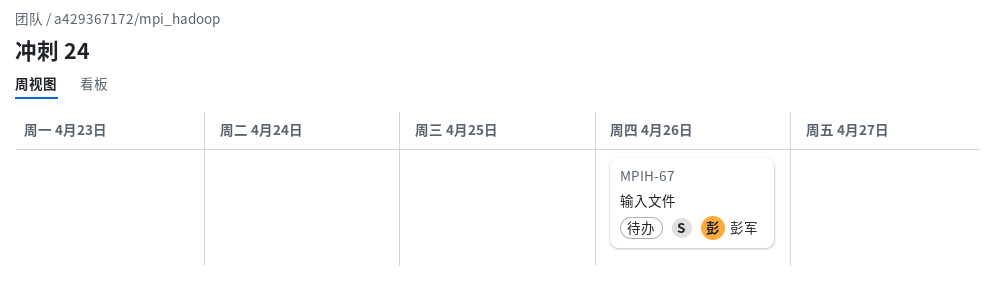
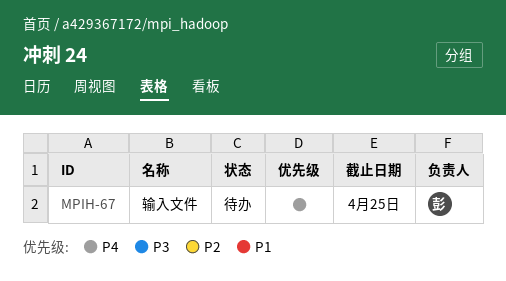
MPIH-67, due: Apr 26 -> Apr 25

